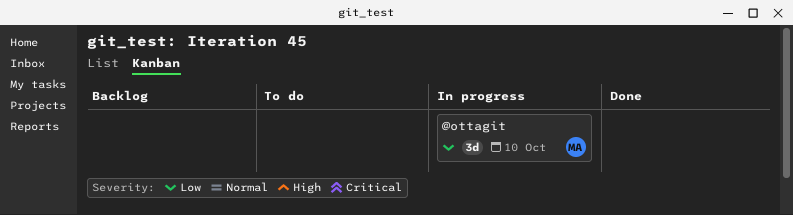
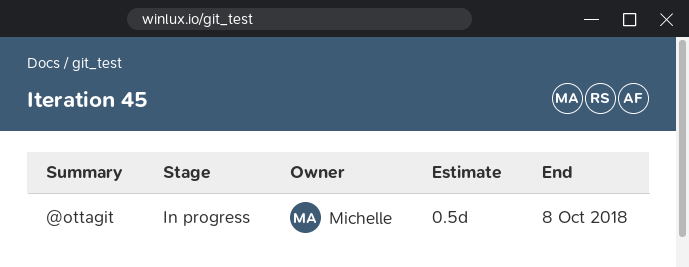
@ottagit, estimate: 3d -> 0.5d
@ottagit, due: Oct 10 -> Oct 8

